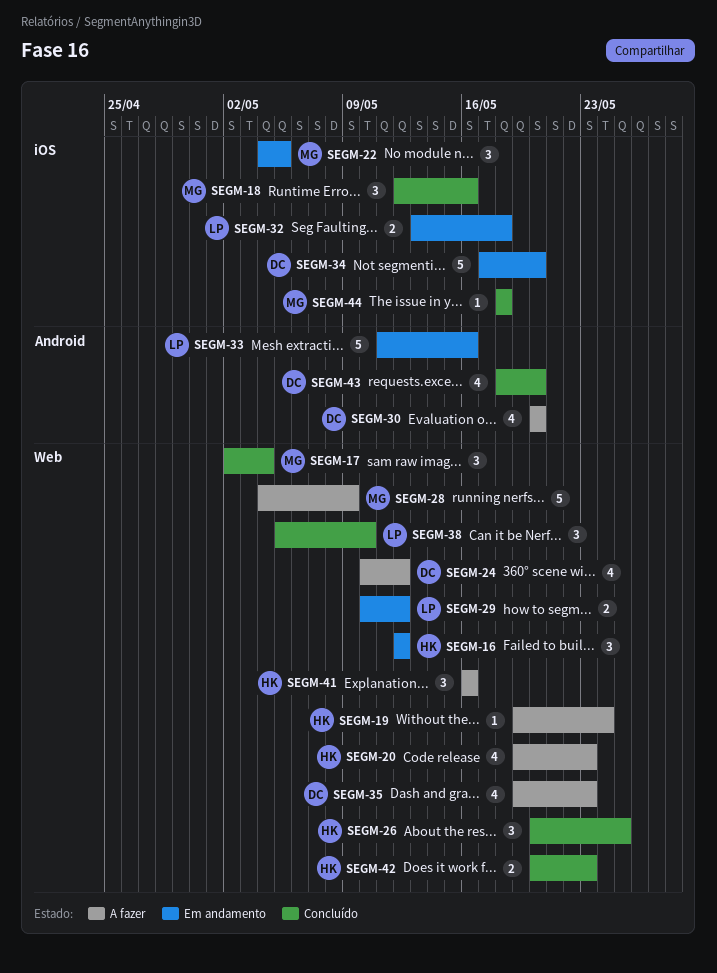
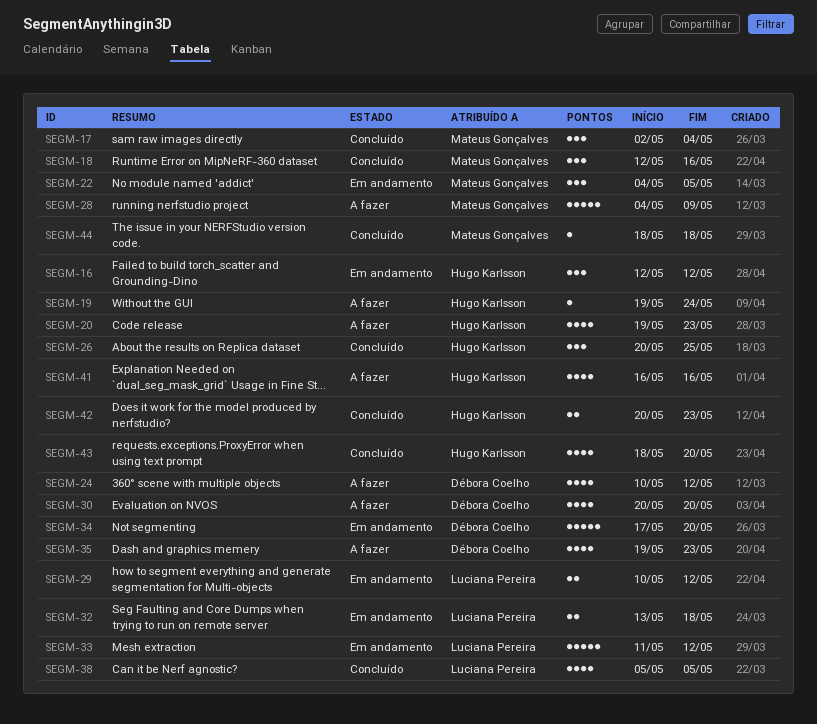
SEGM-33, due: May 16 -> May 12
SEGM-38, estimate: 3 -> 4
SEGM-38, due: May 10 -> May 5
SEGM-41, estimate: 3 -> 4
SEGM-43, owner: Débora Coelho -> Hugo Karlsson

